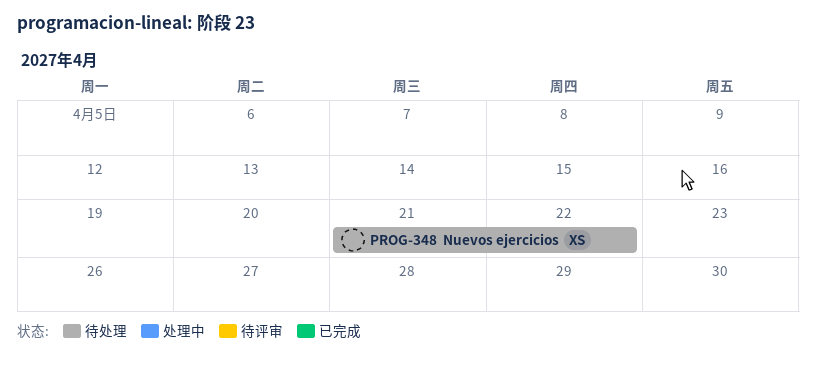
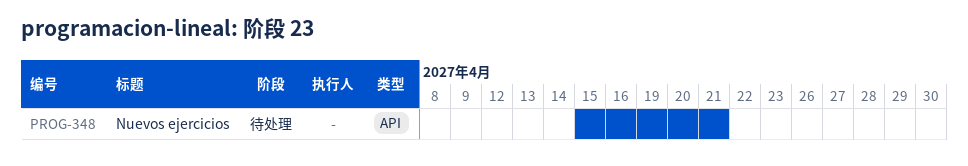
PROG-348, start: Apr 21 -> Apr 15
PROG-348, due: Apr 22 -> Apr 21

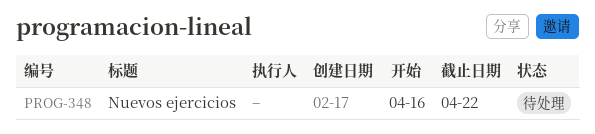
PROG-348, start: Apr 15 -> Apr 16
PROG-348, due: Apr 21 -> Apr 22

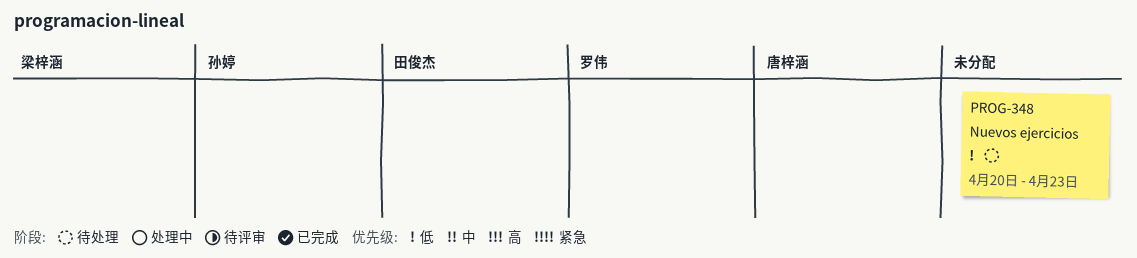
PROG-348, start: Apr 16 -> Apr 20
PROG-348, due: Apr 22 -> Apr 23

